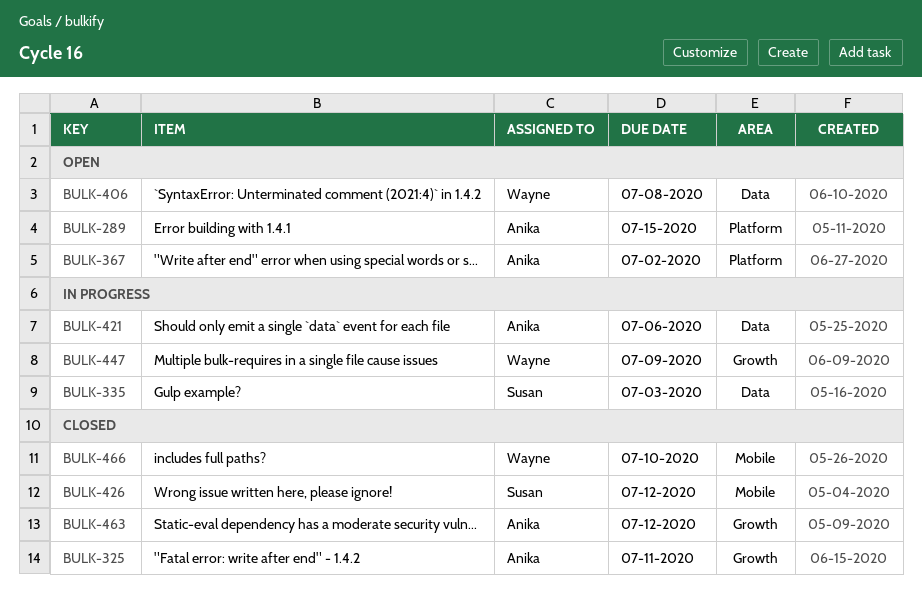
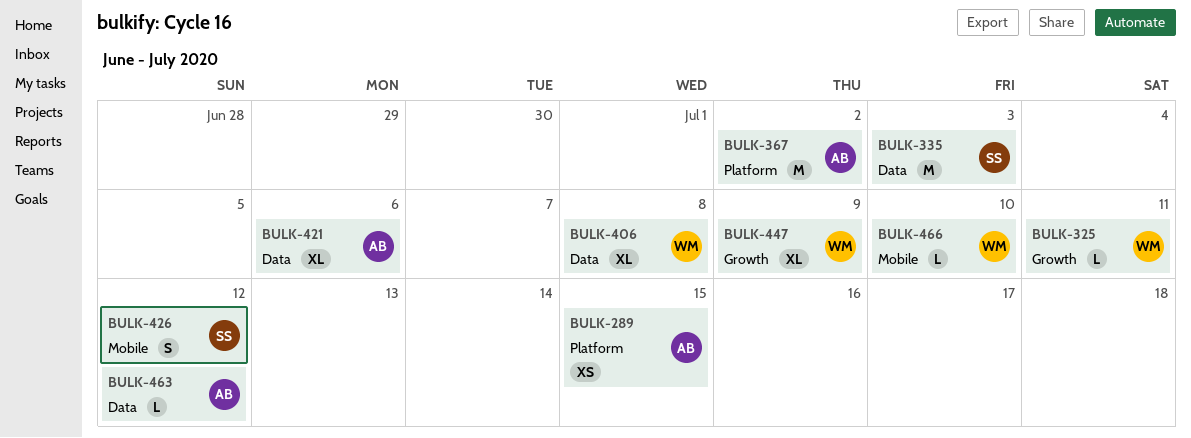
BULK-325, owner: Anika -> Wayne
BULK-463, label: Growth -> Data

